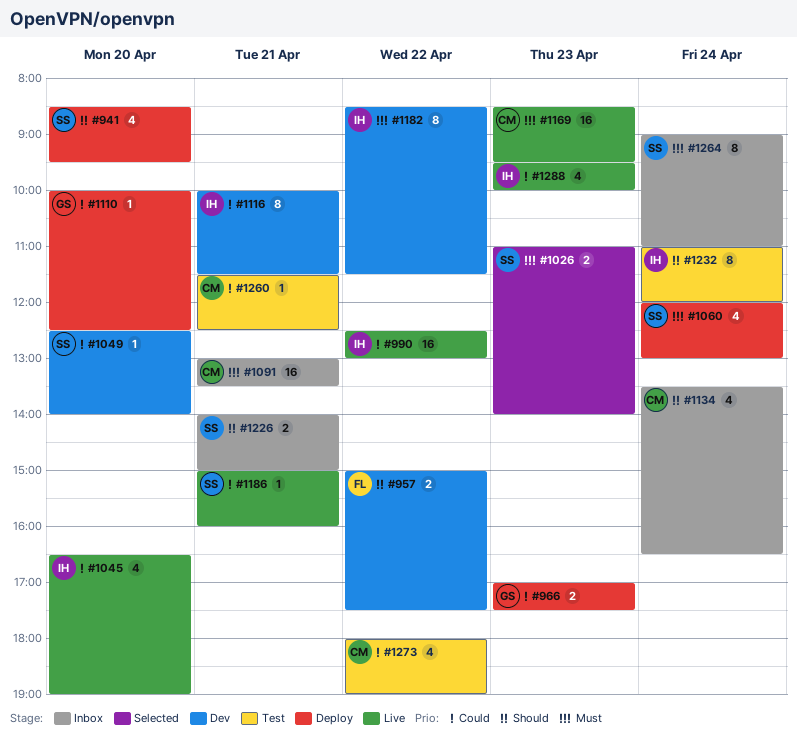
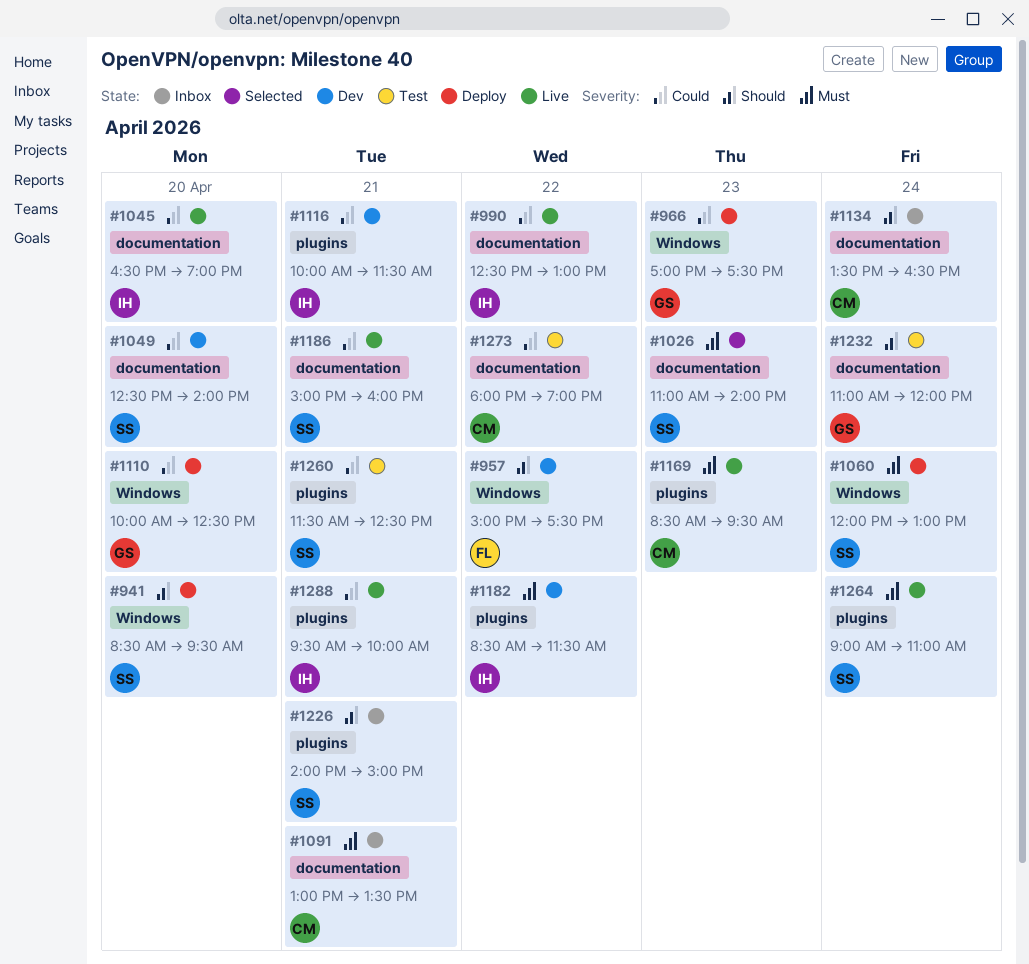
#1232, owner: IH -> GS
#1260, owner: CM -> SS
#1264, status: Inbox -> Live
#1288, day: Apr 23 -> Apr 21

